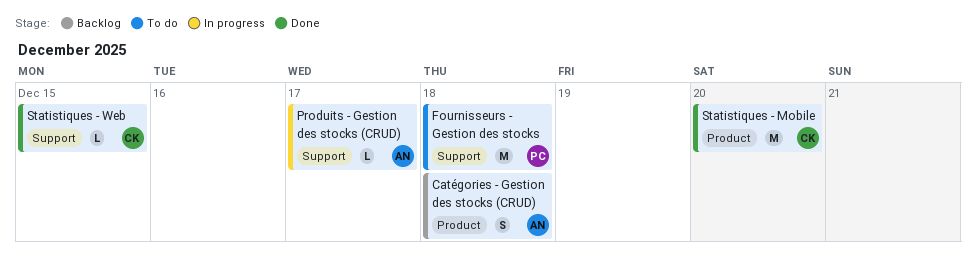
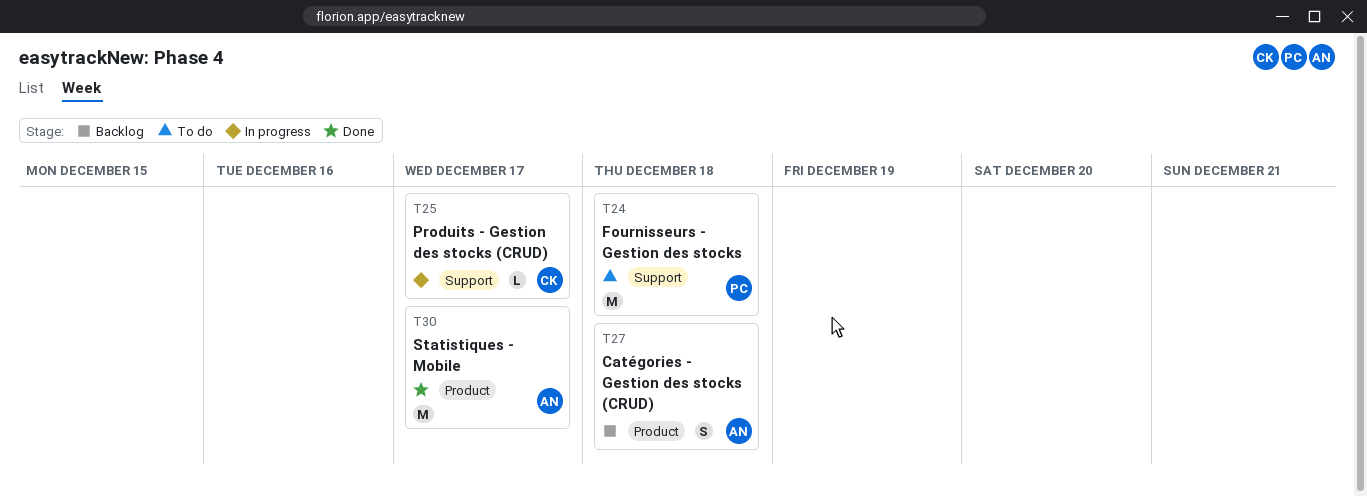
Produits - Gestion des stocks (CRUD), owner: AN -> CK
Statistiques - Mobile, owner: CK -> AN
Statistiques - Mobile, due: Dec 20 -> Dec 17
Statistiques - Web: present -> none

